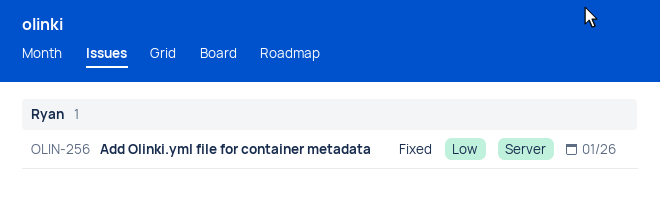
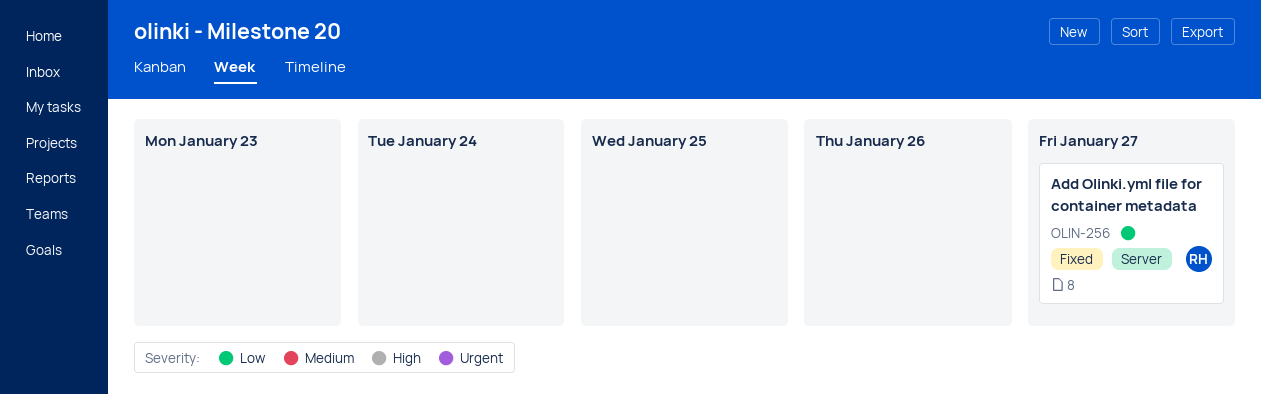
OLIN-256, due: Jan 26 -> Jan 27

